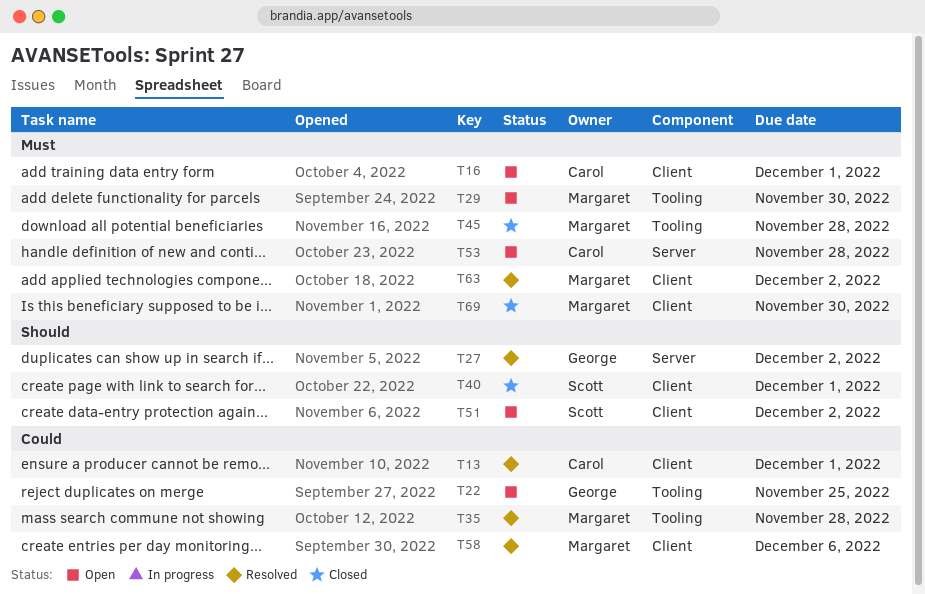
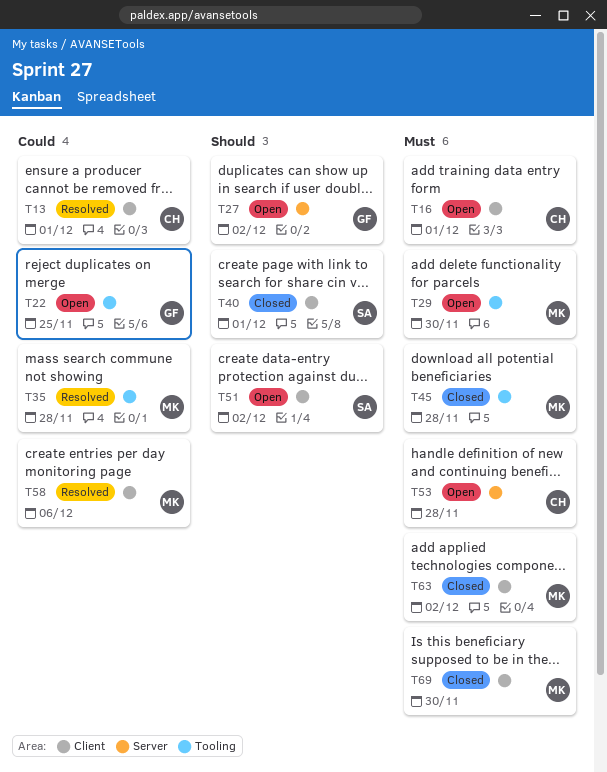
T27, status: Resolved -> Open
T63, status: Resolved -> Closed

